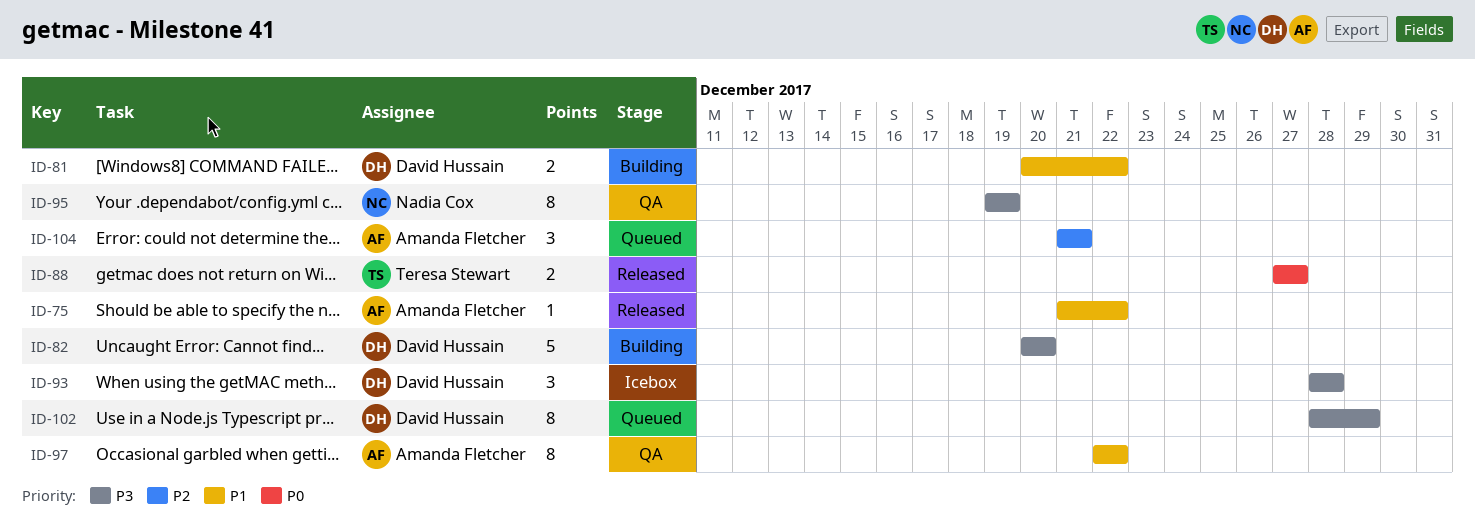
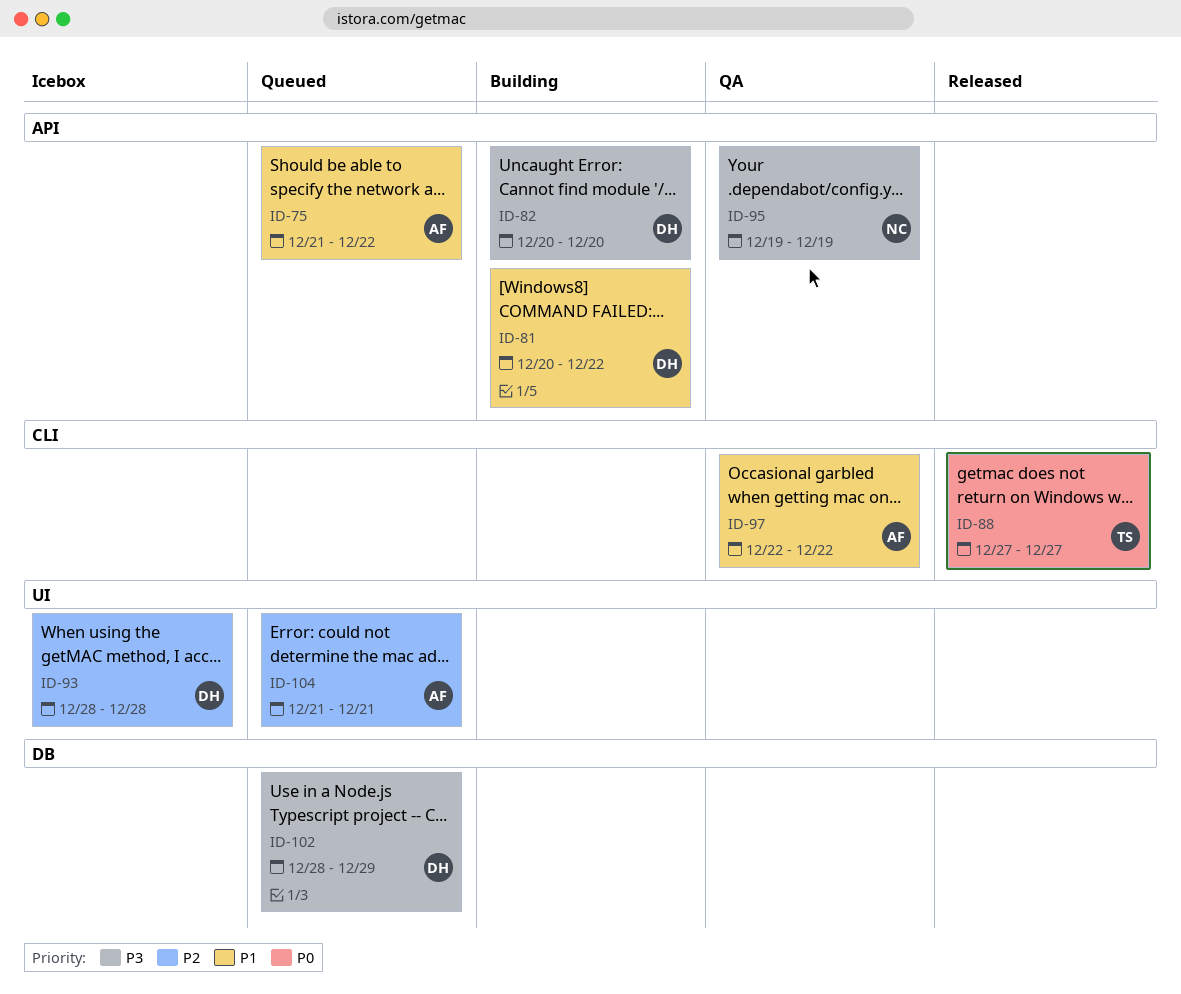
ID-75, status: Released -> Queued
ID-93, priority: P3 -> P2

